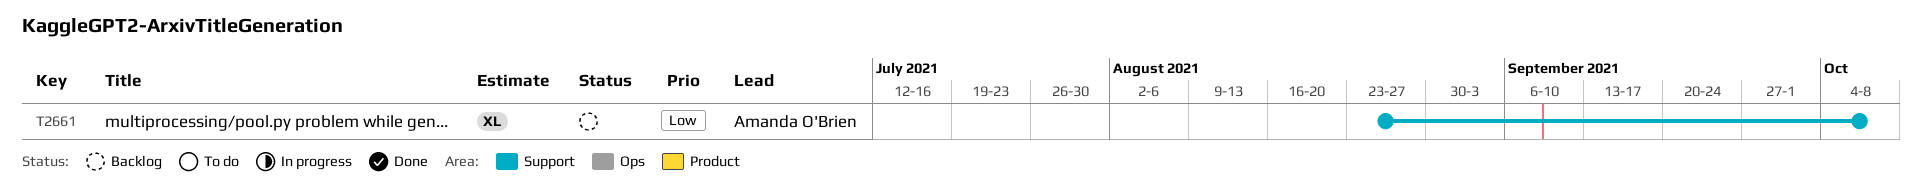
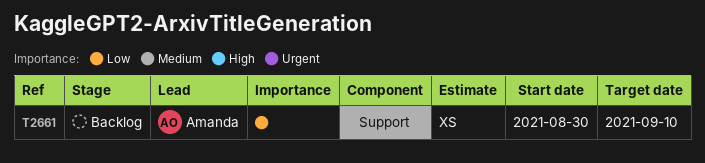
T2661, estimate: XL -> XS
T2661, start: Aug 23 -> Aug 30
T2661, due: Oct 8 -> Sep 10

